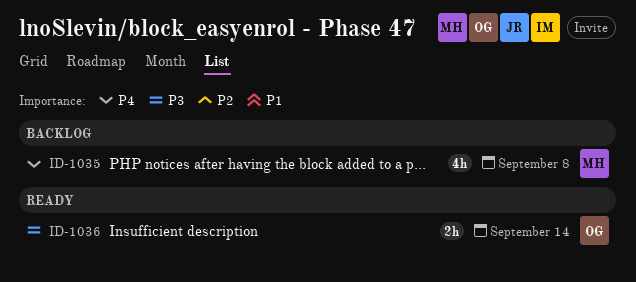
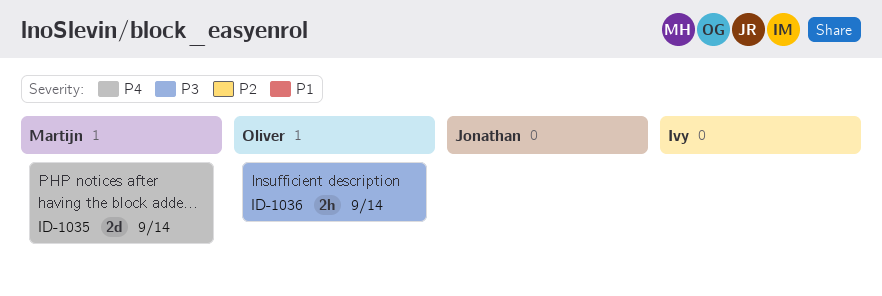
ID-1035, estimate: 4h -> 2d
ID-1035, due: Sep 8 -> Sep 14

